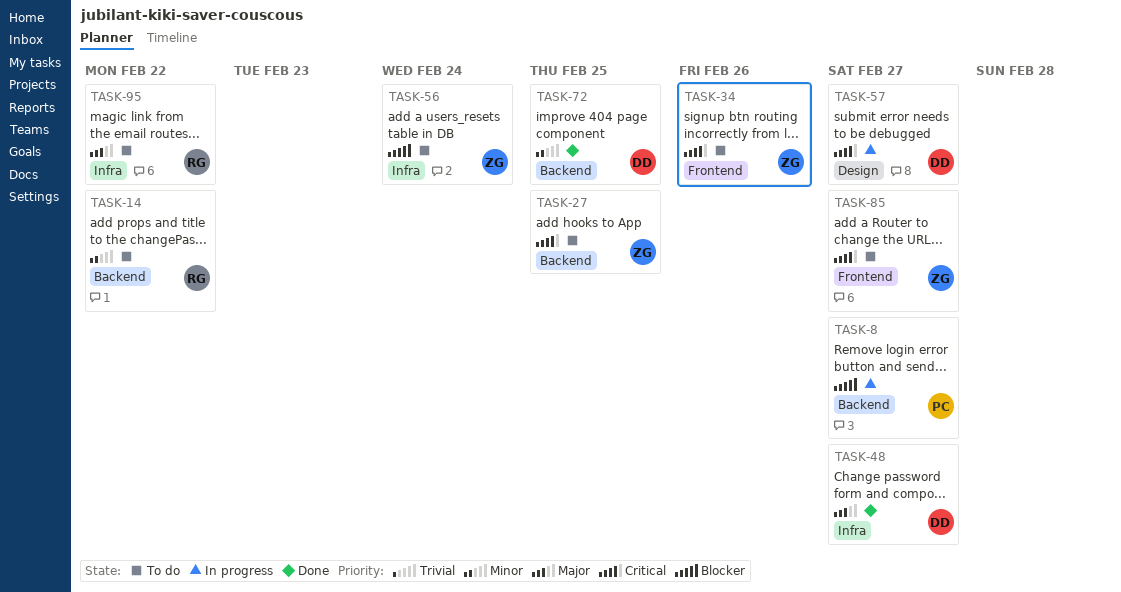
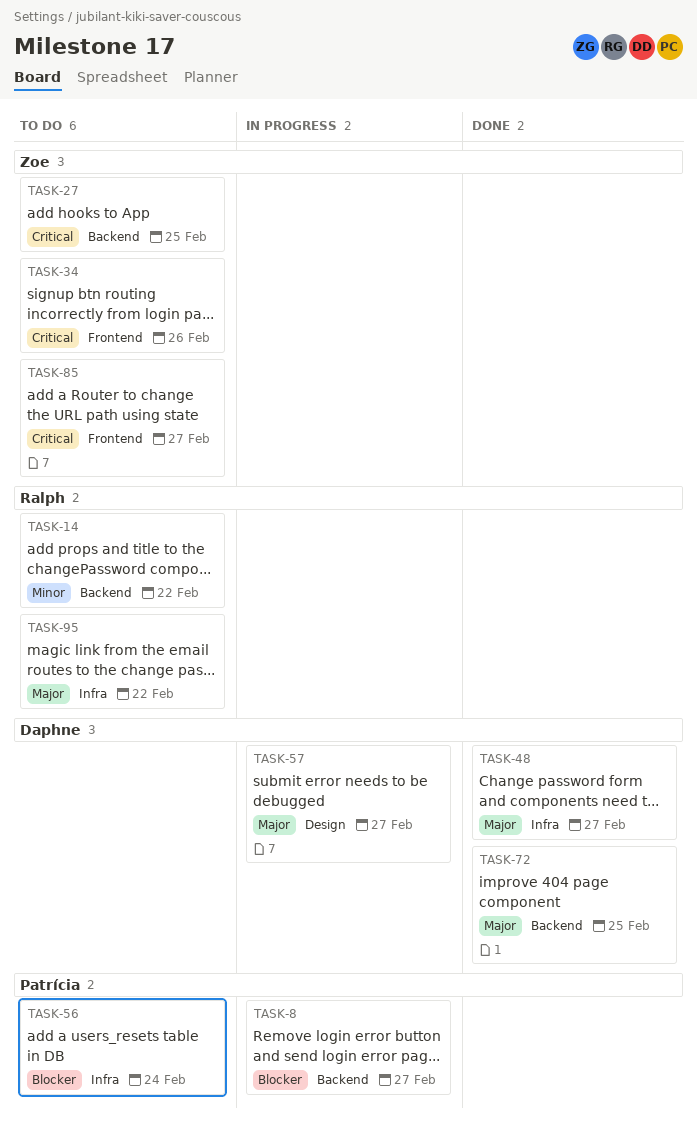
TASK-56, owner: Zoe -> Patrícia
TASK-57, priority: Critical -> Major
TASK-72, priority: Minor -> Major

